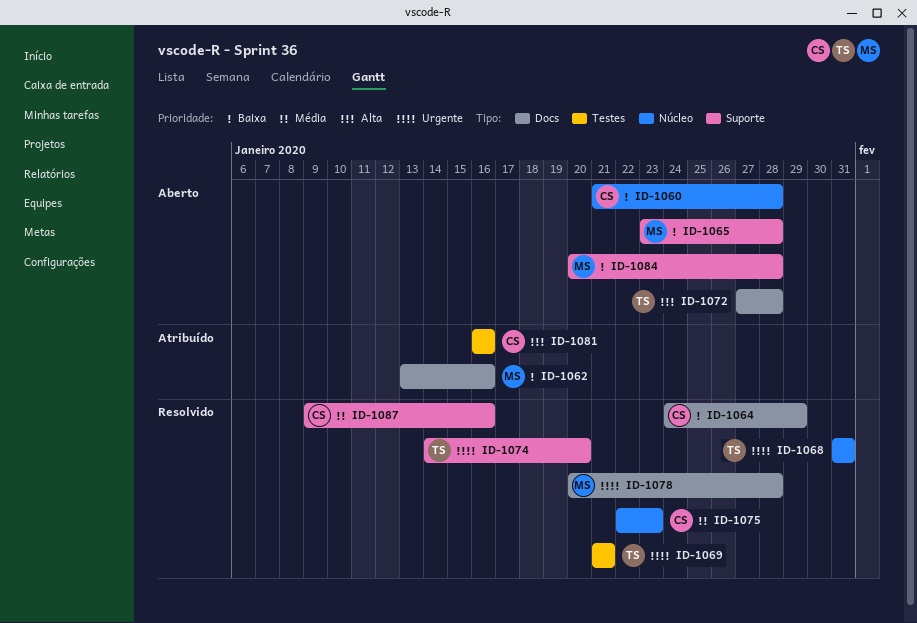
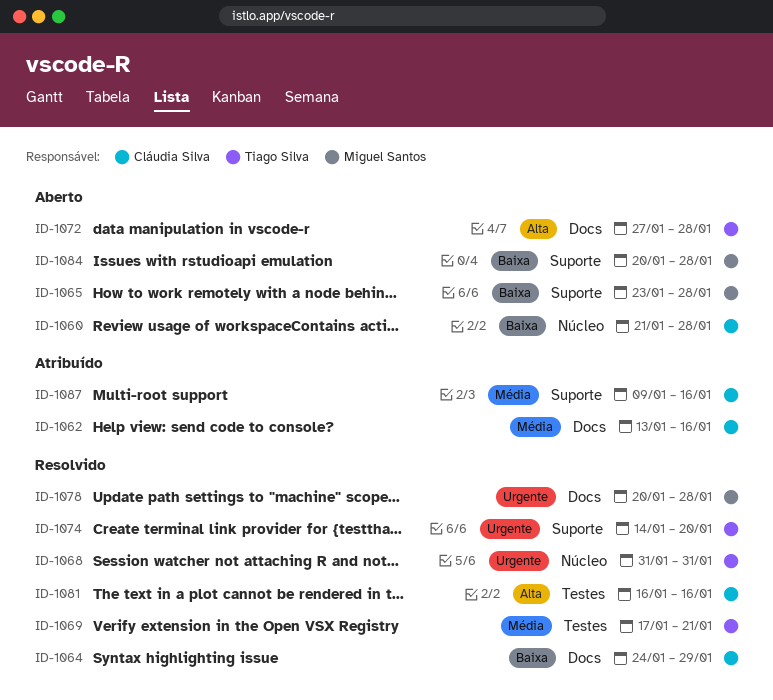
ID-1062, owner: Miguel Santos -> Cláudia Silva
ID-1062, priority: Baixa -> Média
ID-1069, priority: Urgente -> Média
ID-1069, start: Jan 21 -> Jan 17
ID-1075: present -> none
ID-1081, status: Atribuído -> Resolvido
ID-1087, status: Resolvido -> Atribuído

